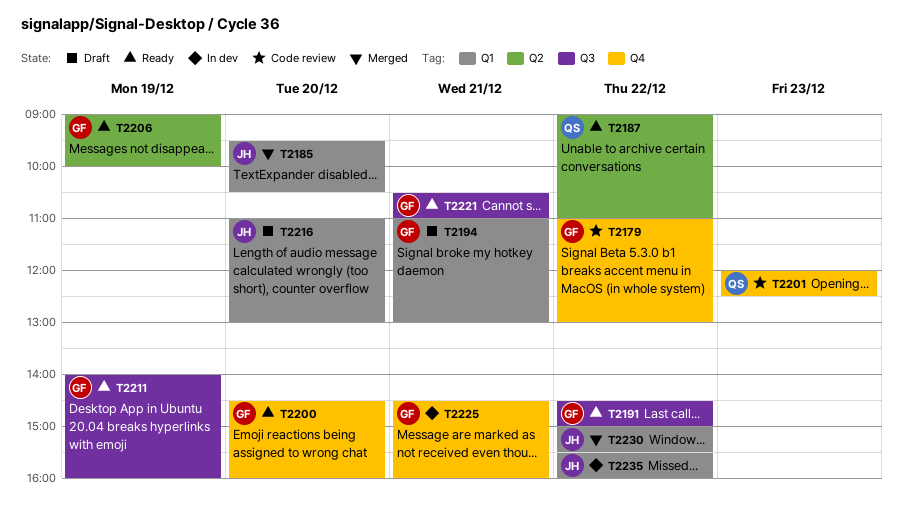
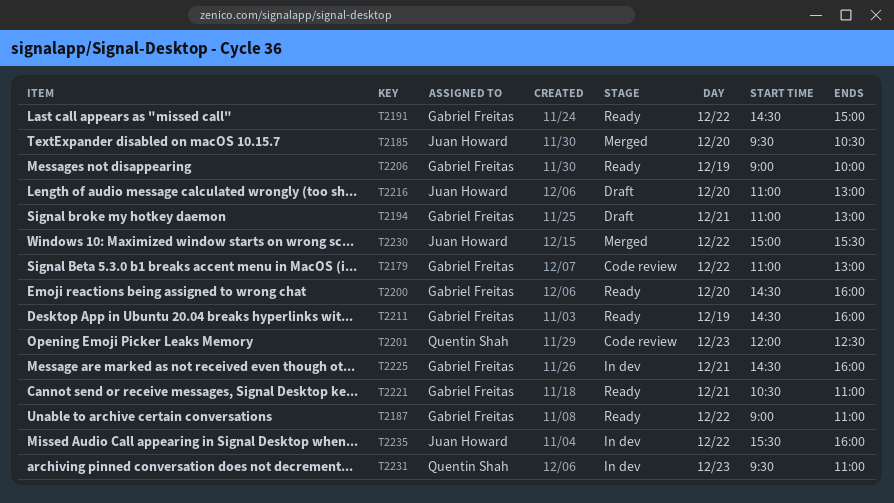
T2187, owner: Quentin Shah -> Gabriel Freitas
T2211, begins: 14:00 -> 14:30
T2231: none -> present

